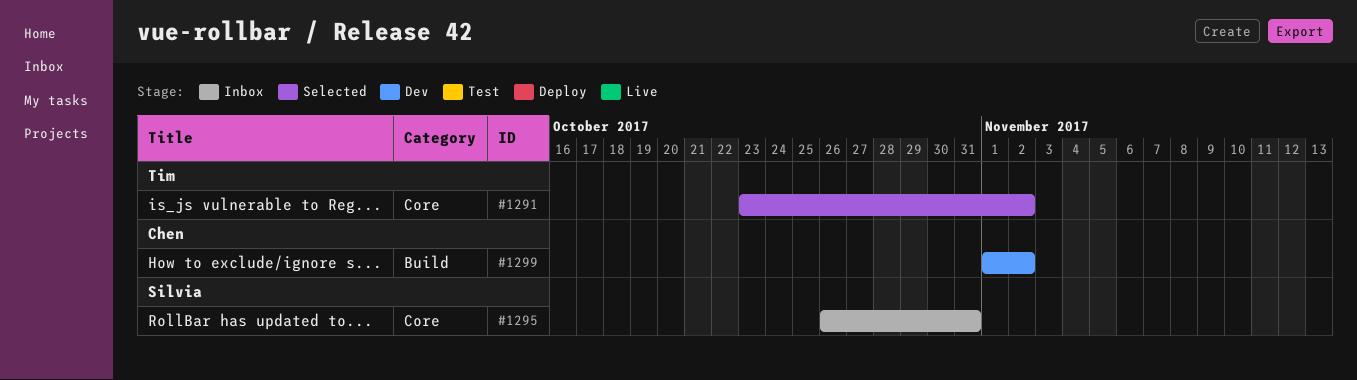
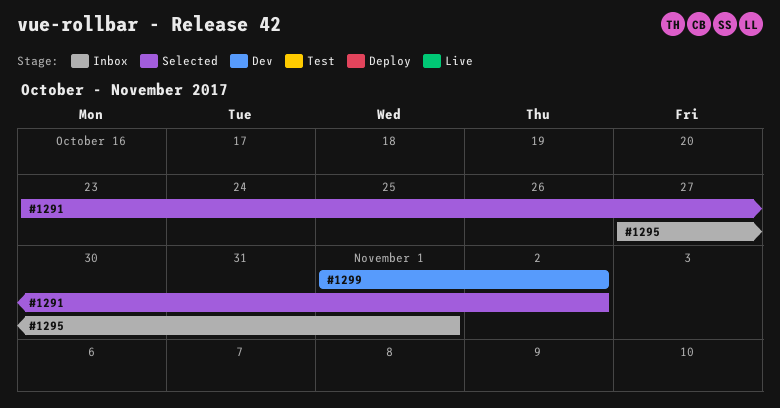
#1295, start: Oct 26 -> Oct 27
#1295, due: Oct 31 -> Nov 1

